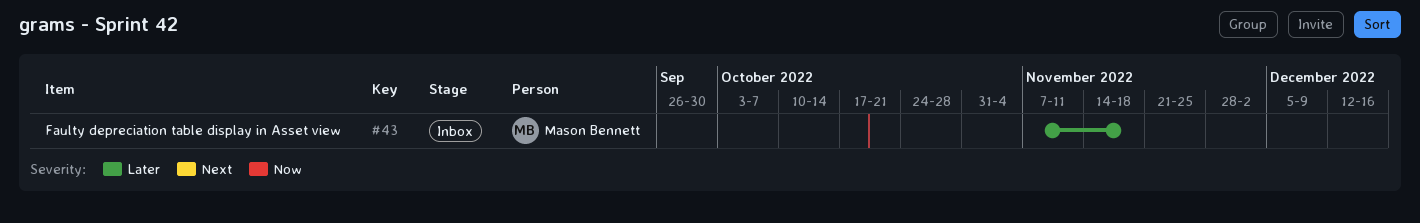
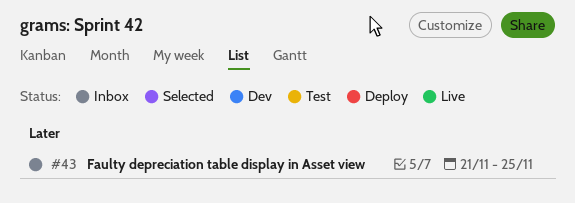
#43, start: Nov 7 -> Nov 21
#43, due: Nov 18 -> Nov 25

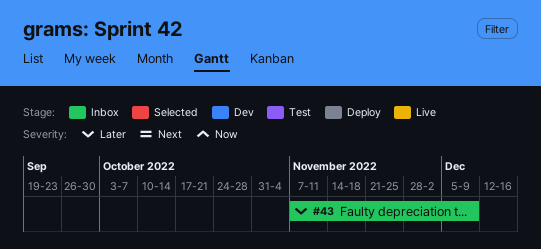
#43, start: Nov 21 -> Nov 7
#43, due: Nov 25 -> Dec 9

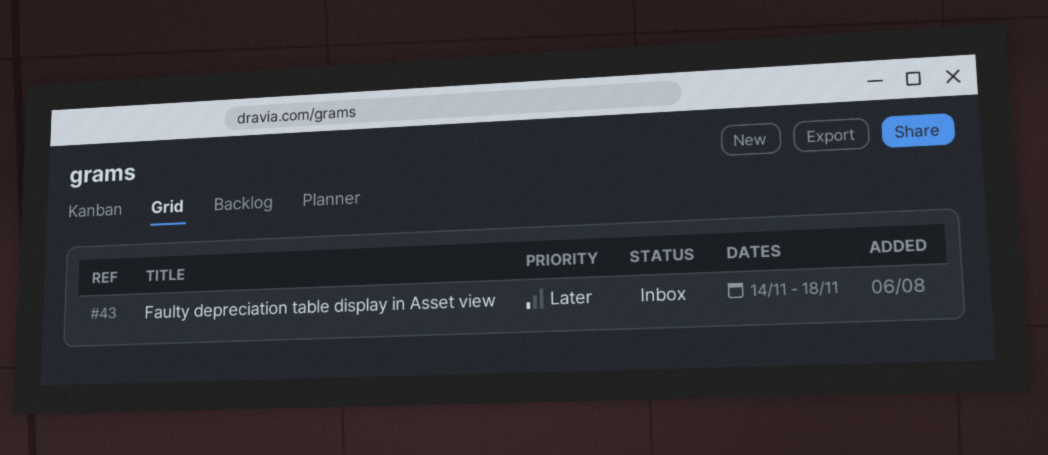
#43, start: Nov 7 -> Nov 14
#43, due: Dec 9 -> Nov 18

